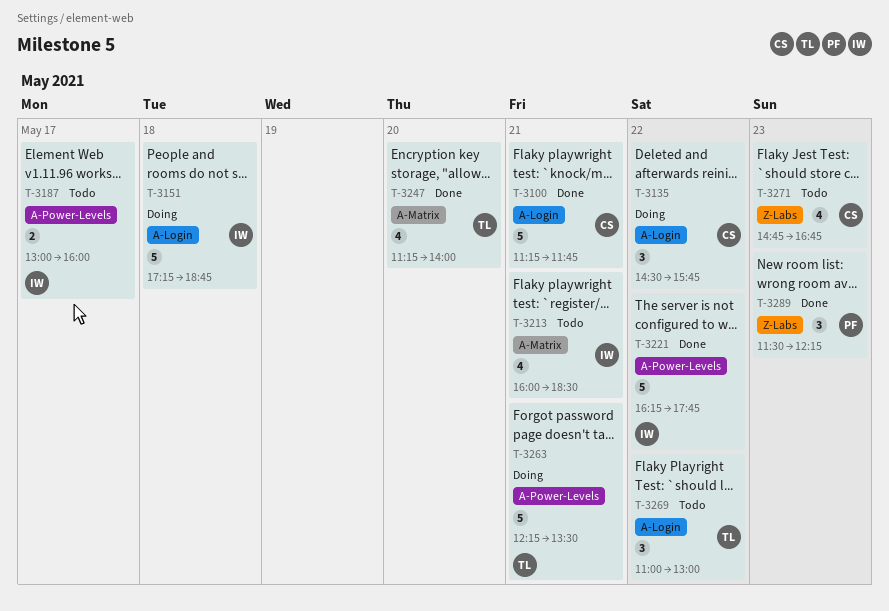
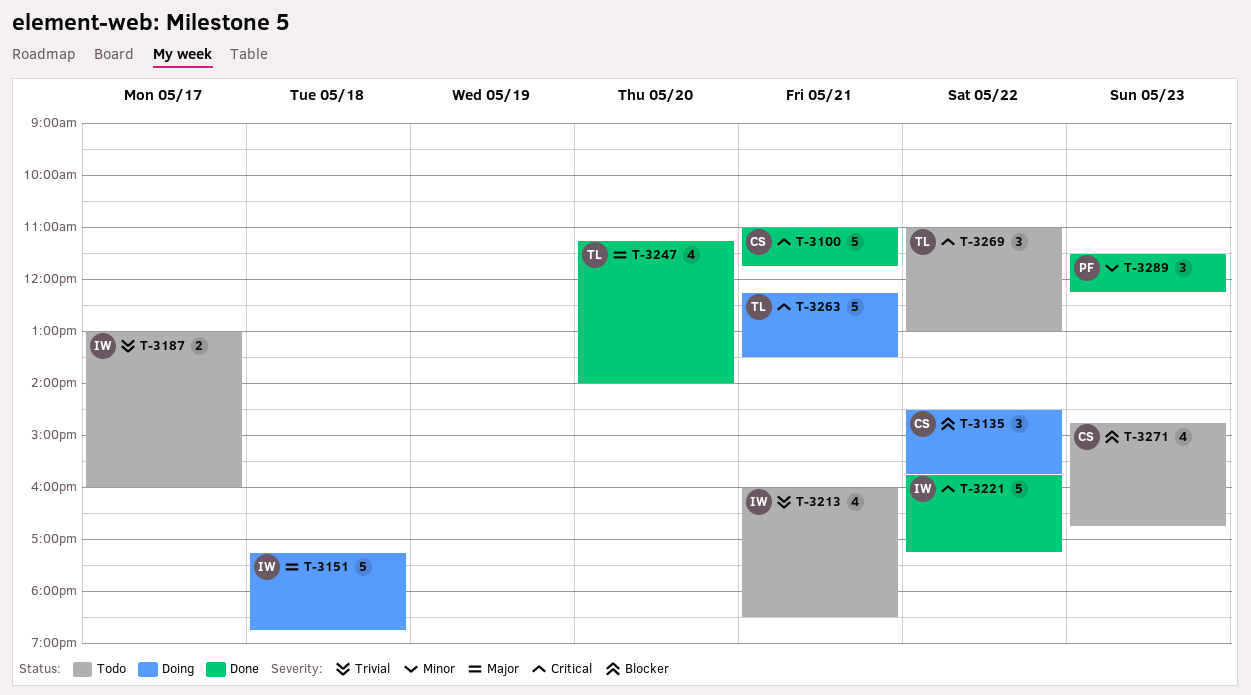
T-3100, begins: 11:15 -> 11:00
T-3221, begins: 16:15 -> 15:45
T-3221, ends: 17:45 -> 17:15

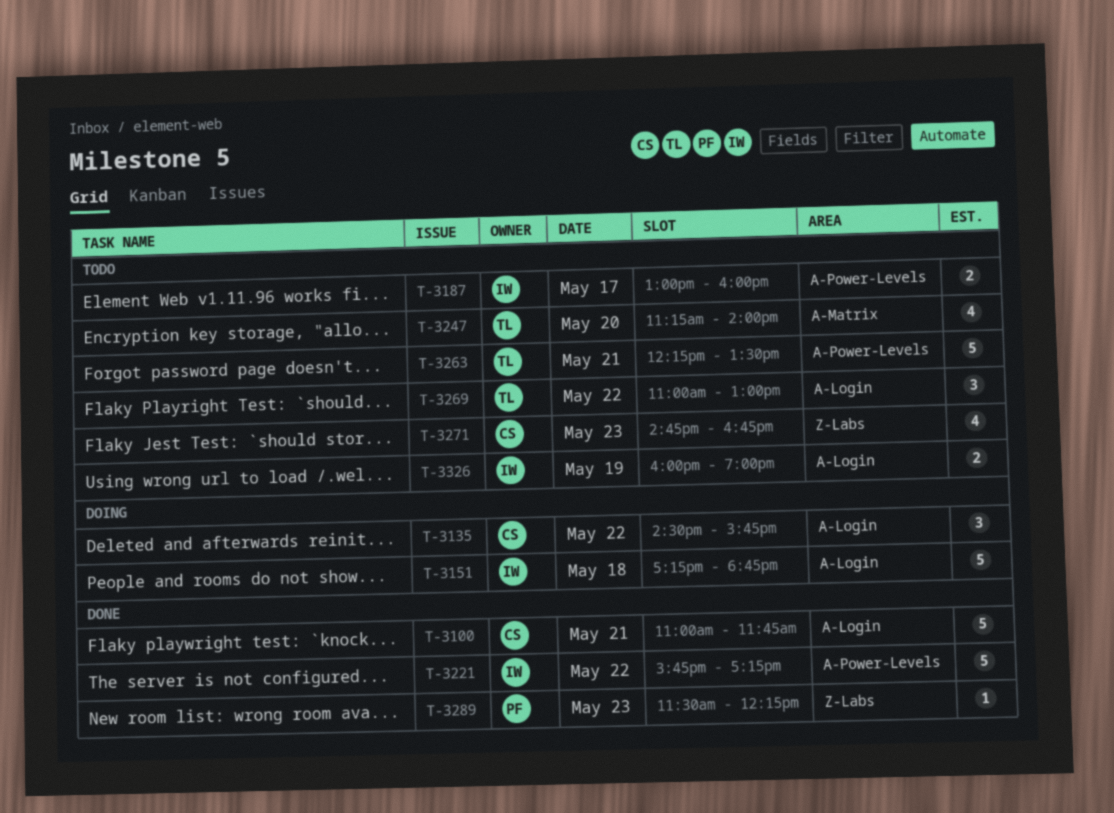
T-3213: present -> none
T-3247, status: Done -> Todo
T-3263, status: Doing -> Todo
T-3289, estimate: 3 -> 1
T-3326: none -> present

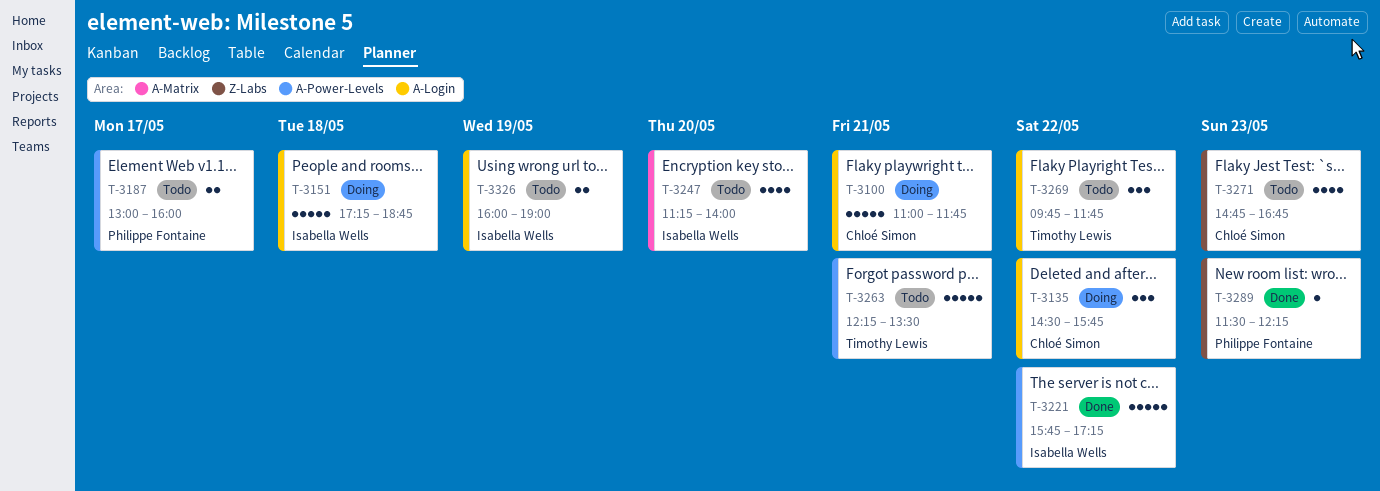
T-3100, status: Done -> Doing
T-3187, owner: Isabella Wells -> Philippe Fontaine
T-3247, owner: Timothy Lewis -> Isabella Wells
T-3269, begins: 11:00 -> 09:45
T-3269, ends: 13:00 -> 11:45

